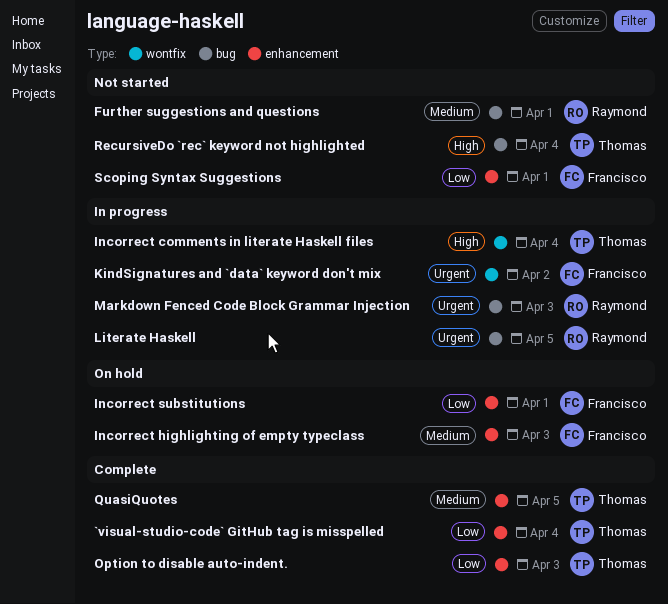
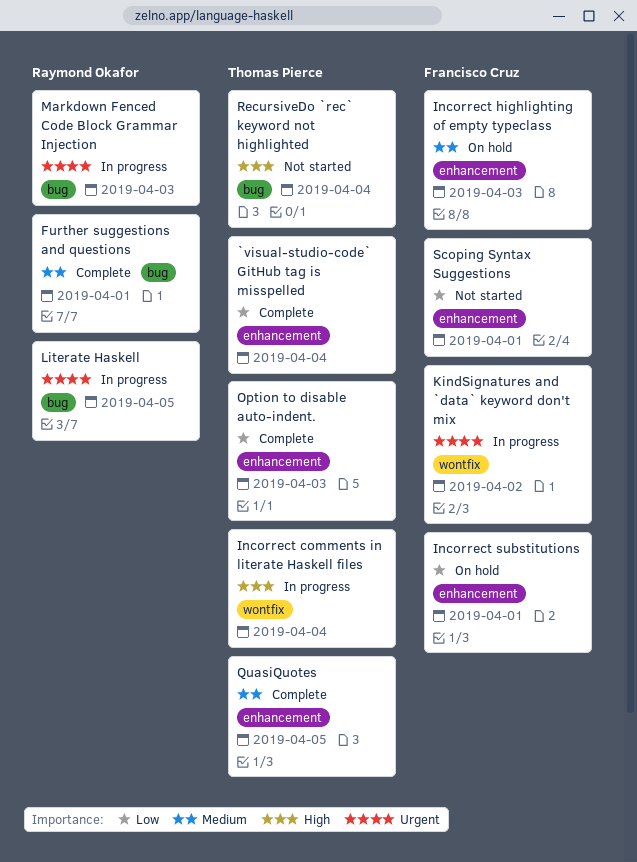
Further suggestions and questions, status: Not started -> Complete

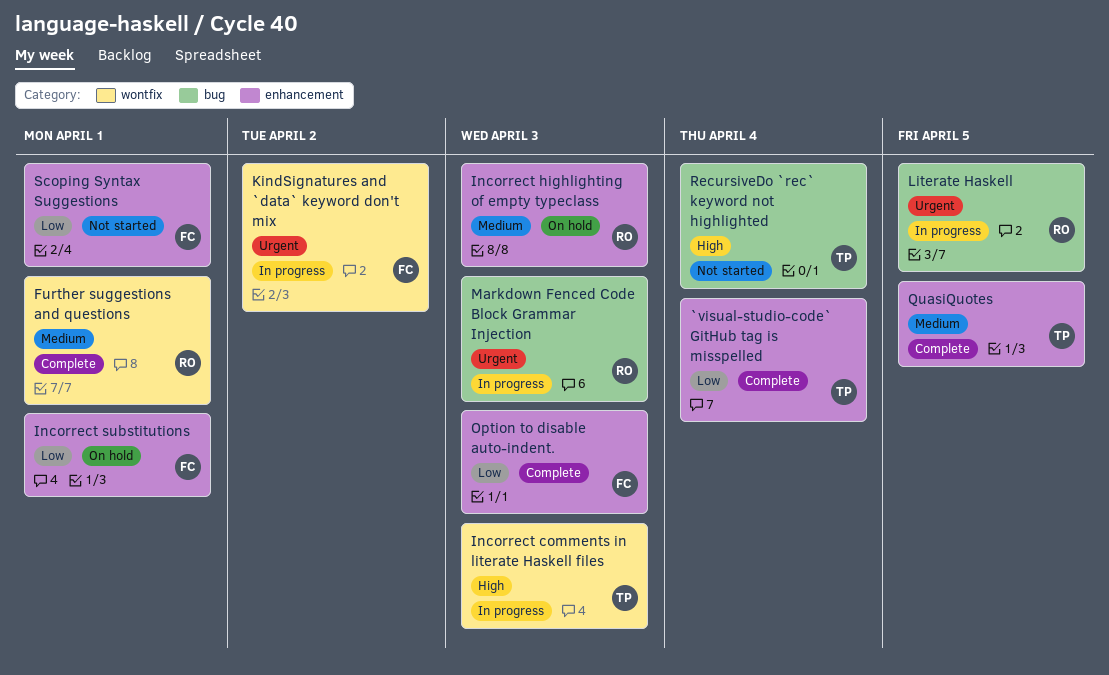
Further suggestions and questions, label: bug -> wontfix
Incorrect comments in literate Haskell files, due: Apr 4 -> Apr 3
Incorrect highlighting of empty typeclass, owner: Francisco Cruz -> Raymond Okafor
Option to disable auto-indent., owner: Thomas Pierce -> Francisco Cruz

